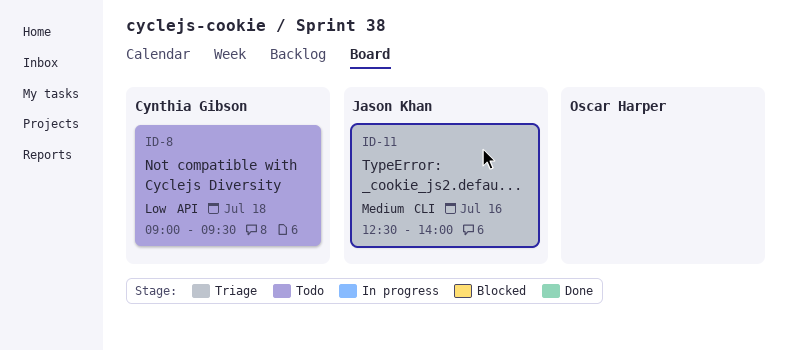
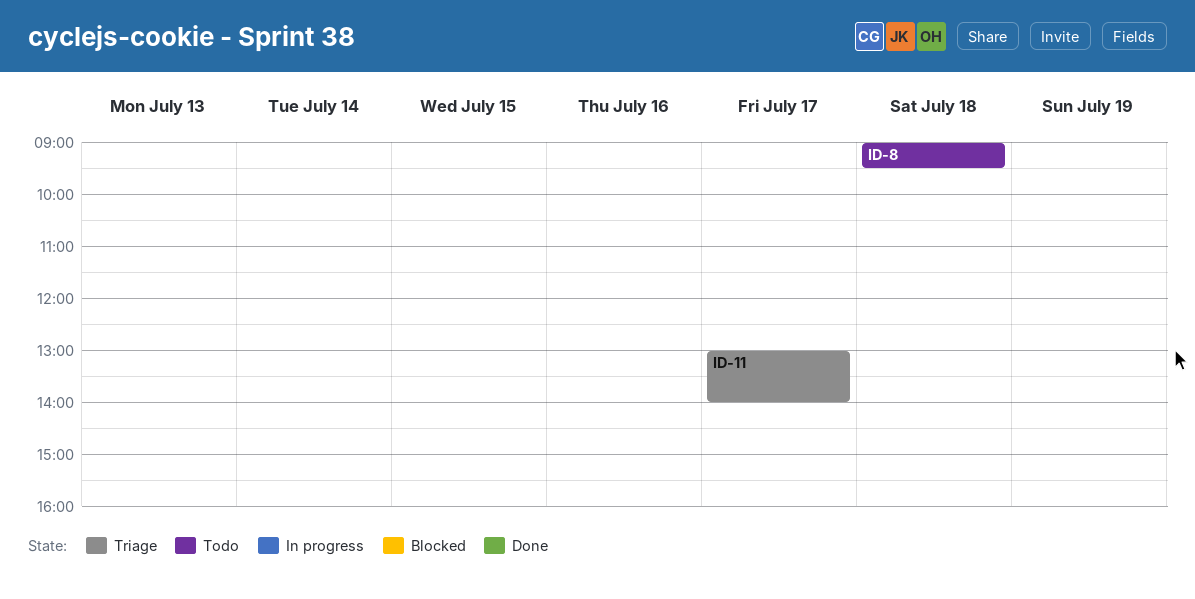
ID-11, day: Jul 16 -> Jul 17
ID-11, begins: 12:30 -> 13:00

